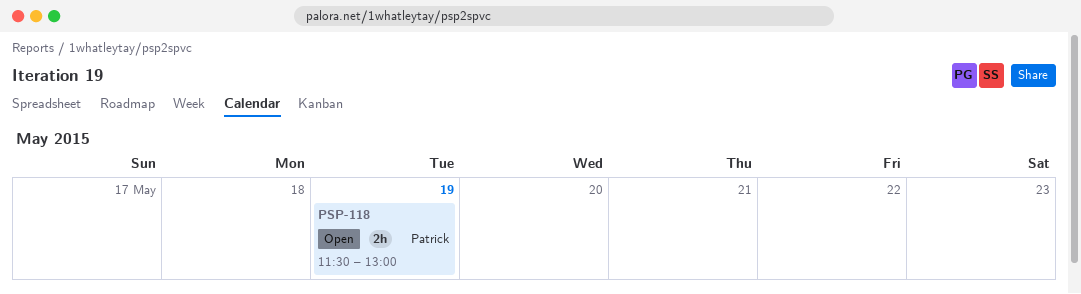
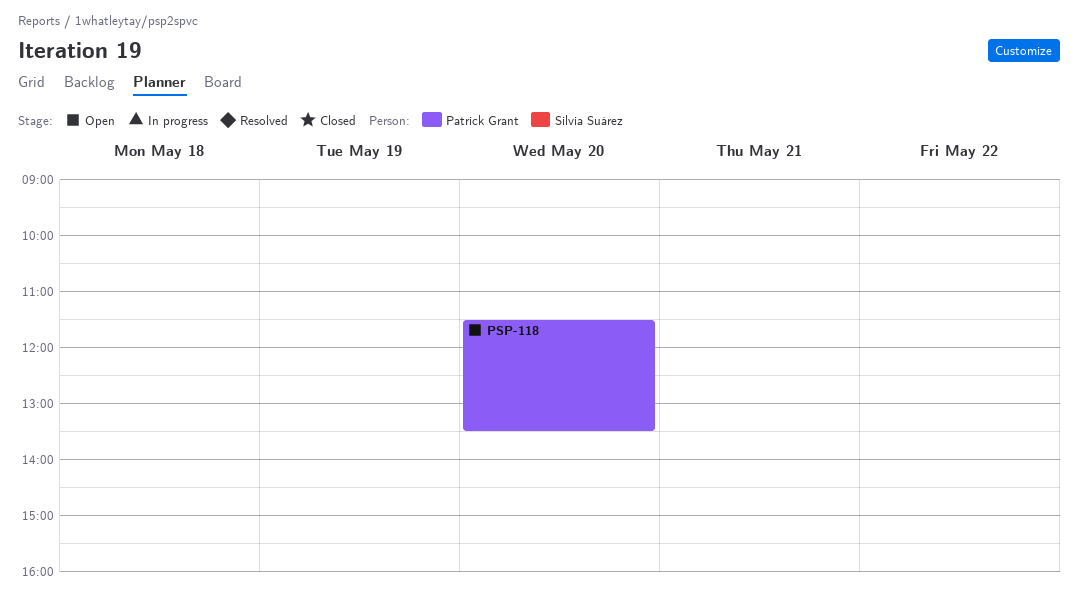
PSP-118, day: May 19 -> May 20
PSP-118, ends: 13:00 -> 13:30

